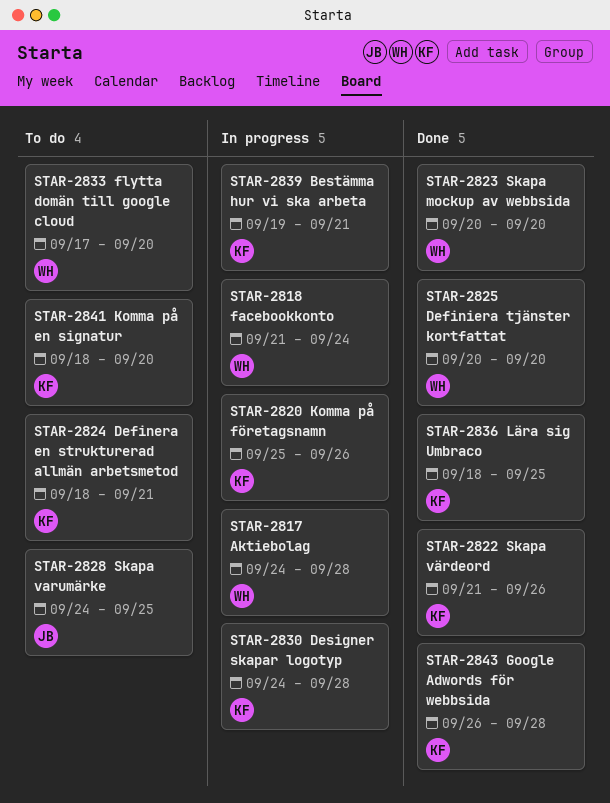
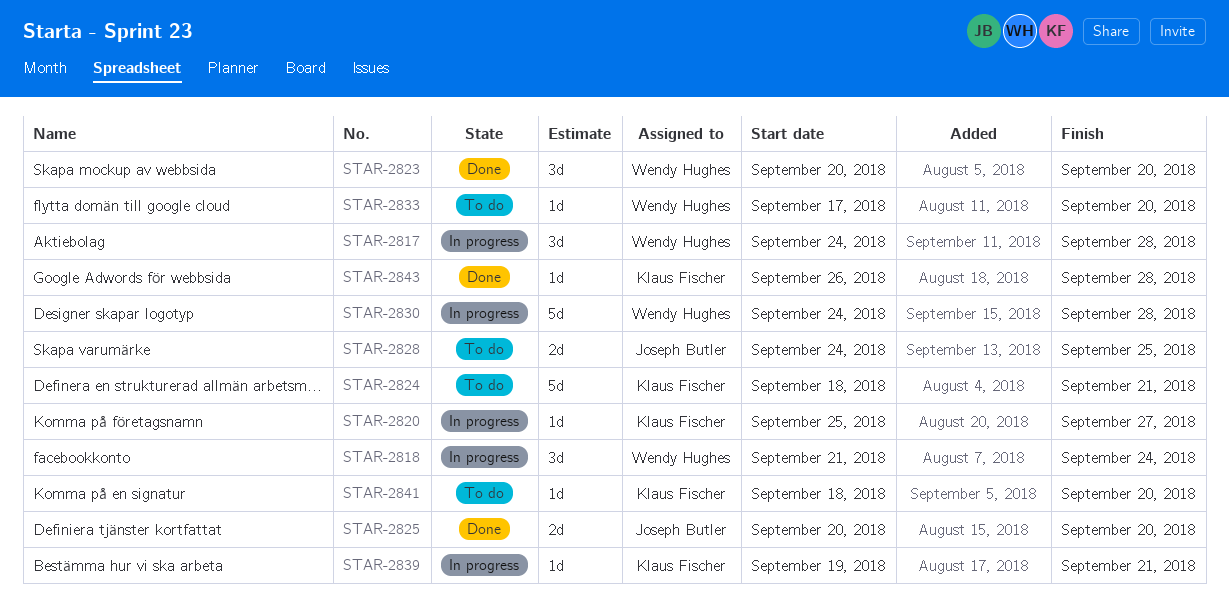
STAR-2820, due: Sep 26 -> Sep 27
STAR-2822: present -> none
STAR-2825, owner: Wendy Hughes -> Joseph Butler
STAR-2830, owner: Klaus Fischer -> Wendy Hughes
STAR-2836: present -> none

